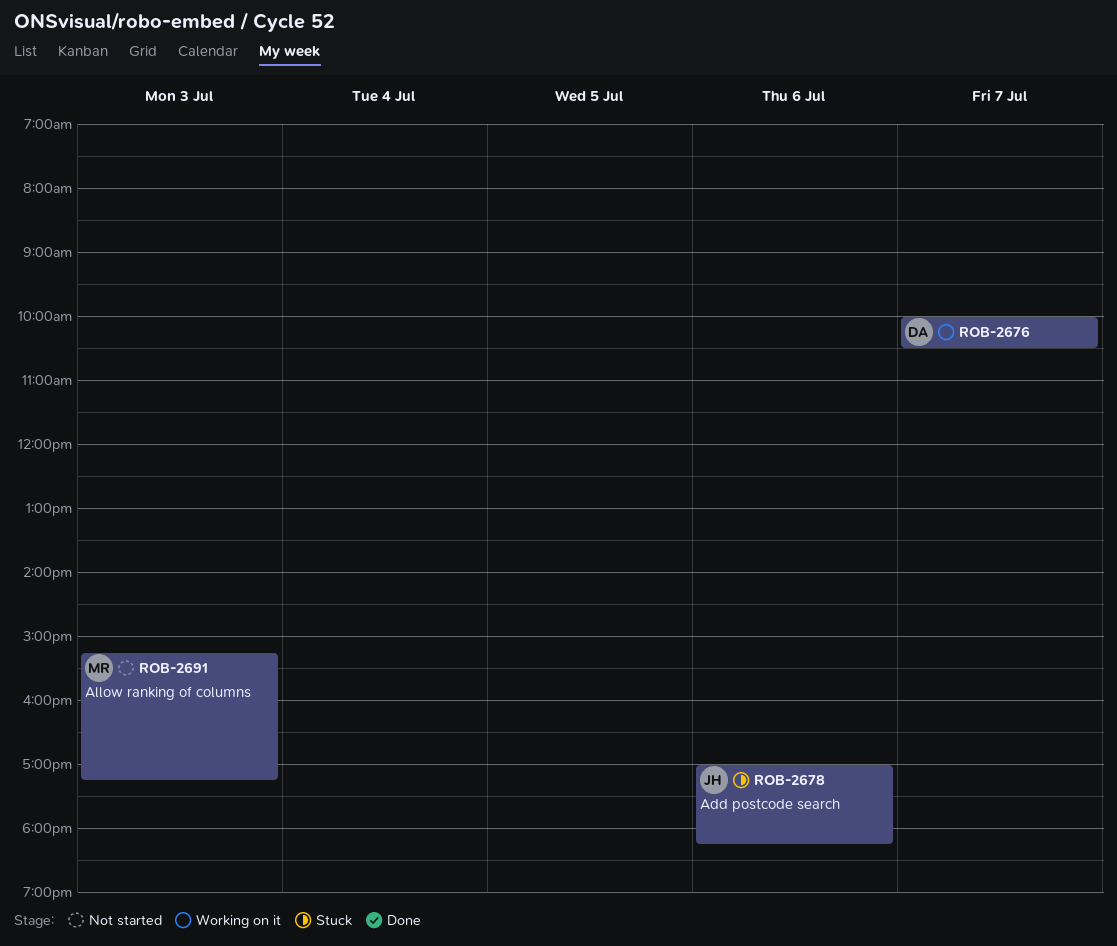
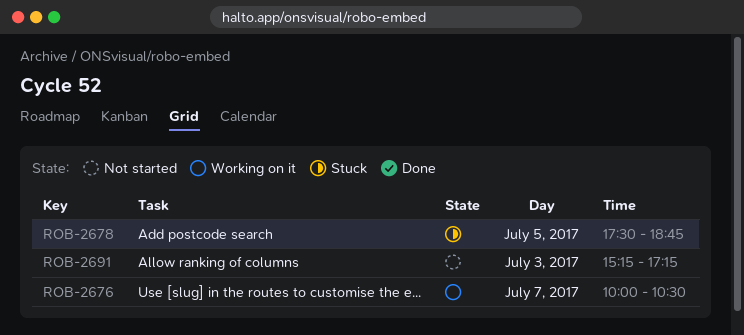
ROB-2678, day: Jul 6 -> Jul 5
ROB-2678, begins: 17:00 -> 17:30
ROB-2678, ends: 18:15 -> 18:45

